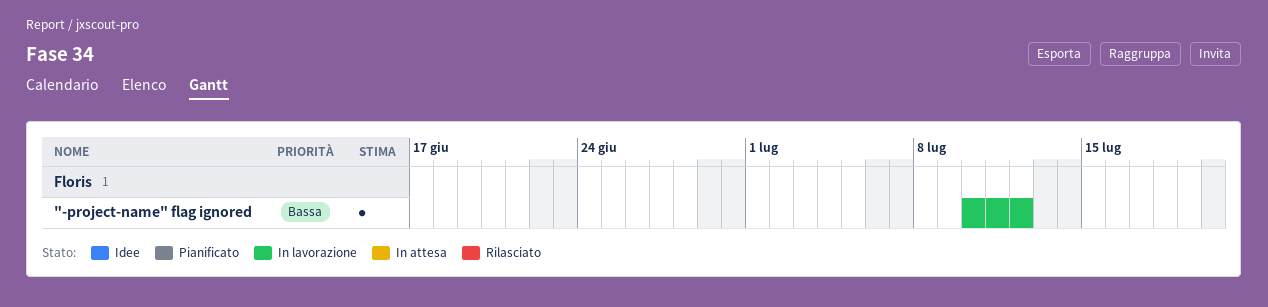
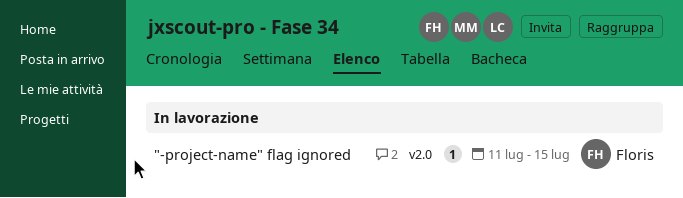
"-project-name" flag ignored, start: Jul 10 -> Jul 11
"-project-name" flag ignored, due: Jul 12 -> Jul 15

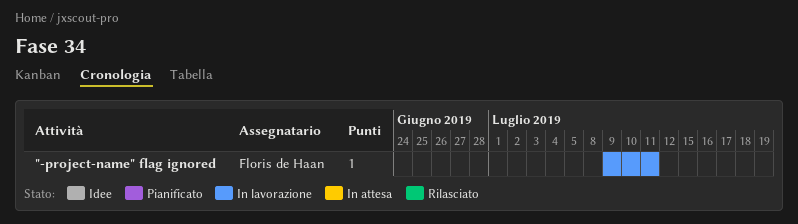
"-project-name" flag ignored, start: Jul 11 -> Jul 9
"-project-name" flag ignored, due: Jul 15 -> Jul 11

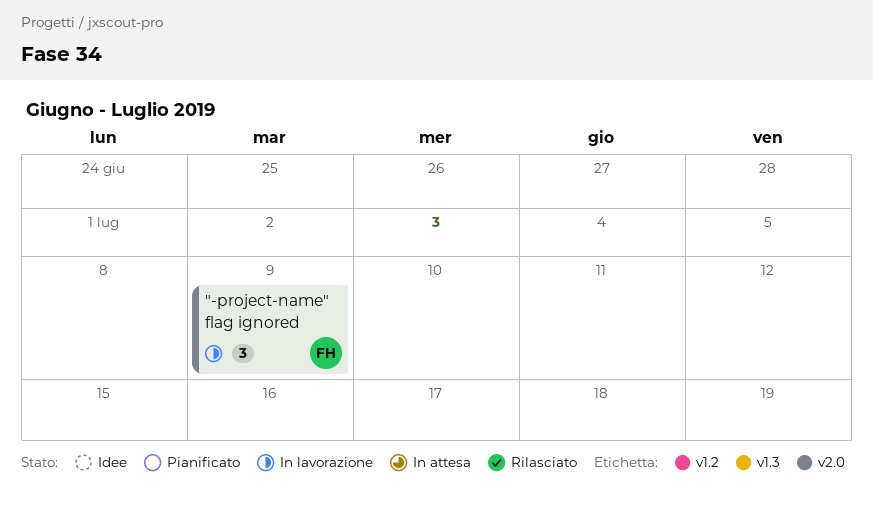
"-project-name" flag ignored, estimate: 1 -> 3
"-project-name" flag ignored, due: Jul 11 -> Jul 9

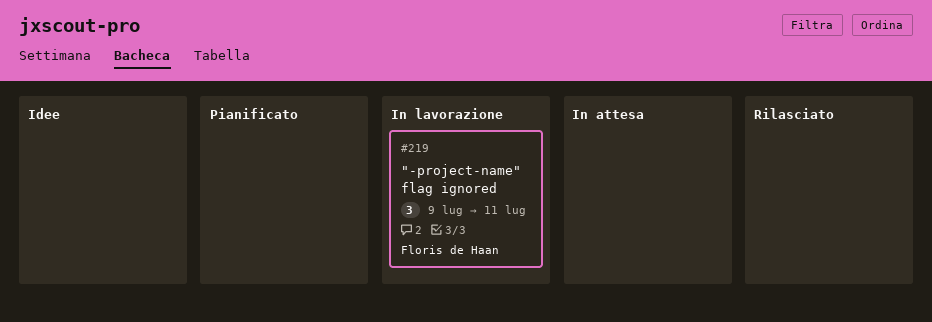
"-project-name" flag ignored, due: Jul 9 -> Jul 11

